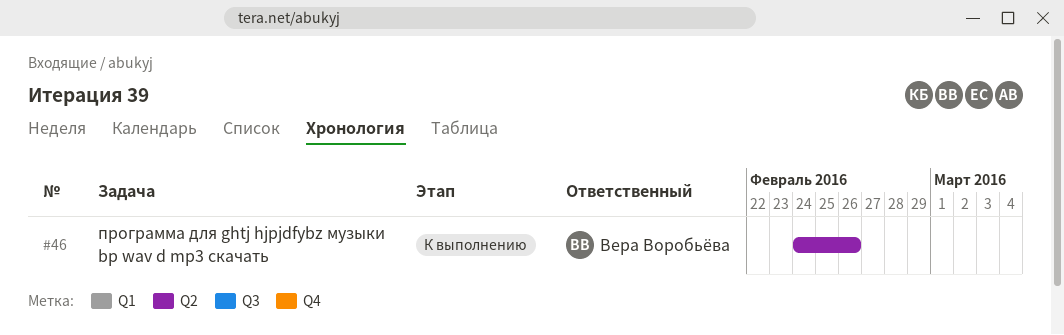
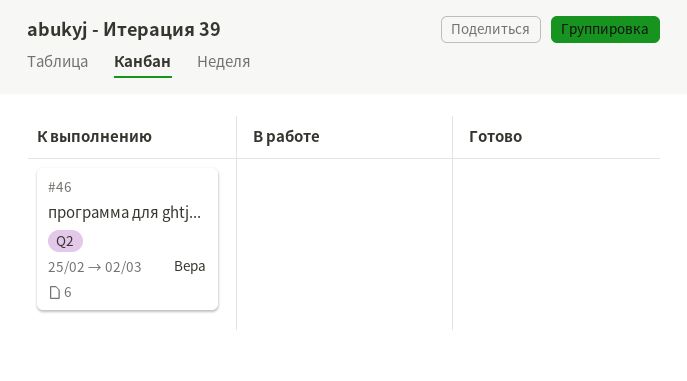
#46, start: Feb 24 -> Feb 25
#46, due: Feb 26 -> Mar 2

